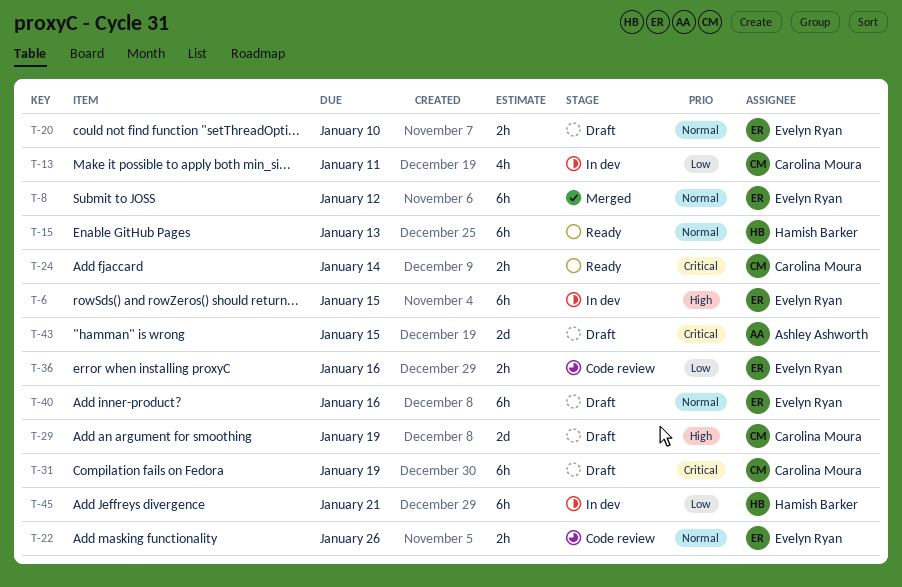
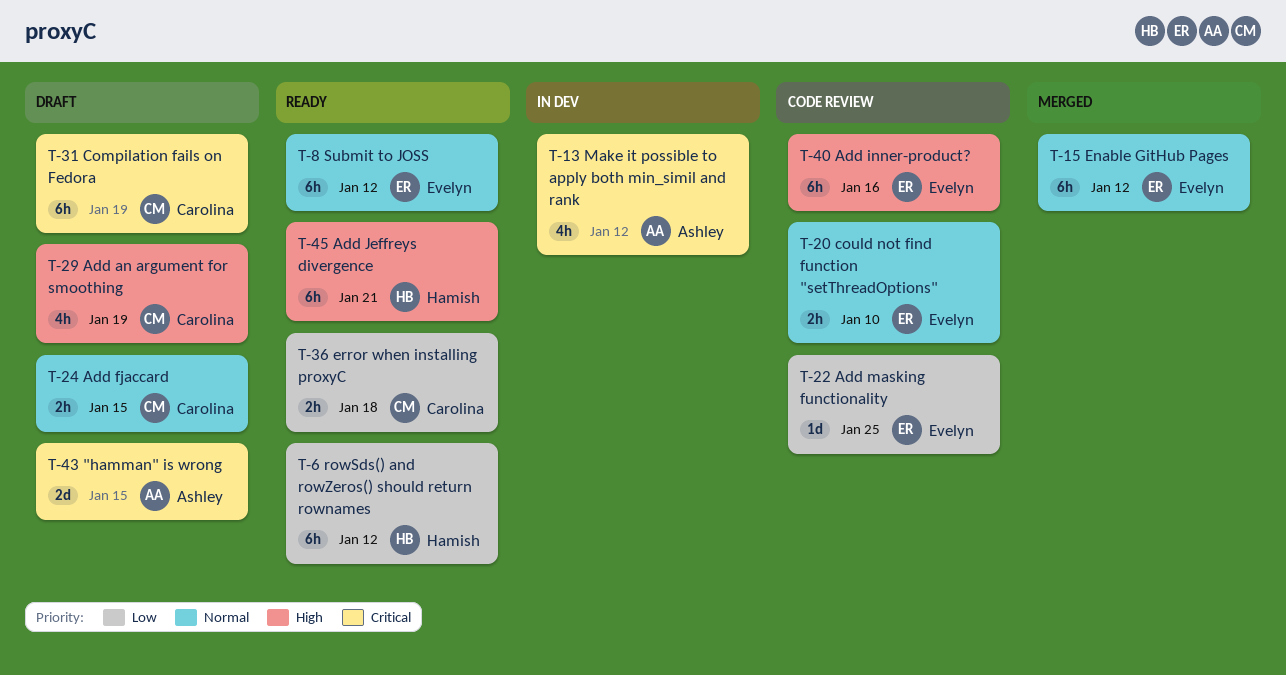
T-6, status: In dev -> Ready
T-6, owner: Evelyn Ryan -> Hamish Barker
T-6, priority: High -> Low
T-6, due: Jan 15 -> Jan 12
T-8, status: Merged -> Ready
T-13, owner: Carolina Moura -> Ashley Ashworth
T-13, priority: Low -> Critical
T-13, due: Jan 11 -> Jan 12
T-15, status: Ready -> Merged
T-15, owner: Hamish Barker -> Evelyn Ryan
T-15, due: Jan 13 -> Jan 12
T-20, status: Draft -> Code review
T-22, priority: Normal -> Low
T-22, estimate: 2h -> 1d
T-22, due: Jan 26 -> Jan 25
T-24, status: Ready -> Draft
T-24, priority: Critical -> Normal
T-24, due: Jan 14 -> Jan 15
T-29, estimate: 2d -> 4h
T-36, status: Code review -> Ready
T-36, owner: Evelyn Ryan -> Carolina Moura
T-36, due: Jan 16 -> Jan 18
T-40, status: Draft -> Code review
T-40, priority: Normal -> High
T-45, status: In dev -> Ready
T-45, priority: Low -> High

